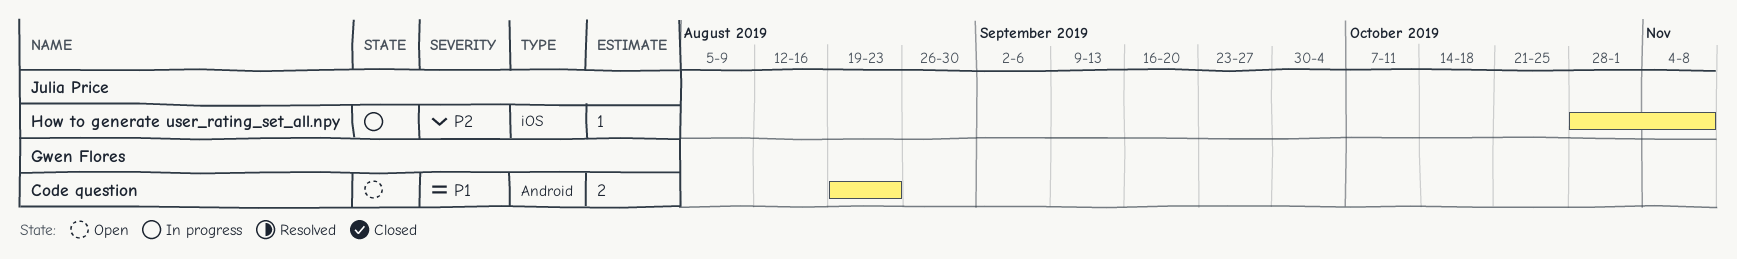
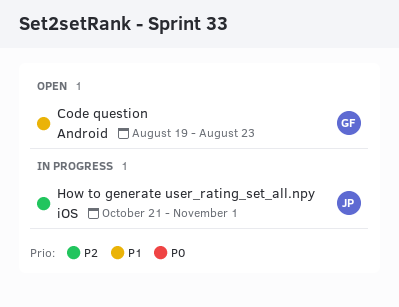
How to generate user_rating_set_all.npy, start: Oct 28 -> Oct 21
How to generate user_rating_set_all.npy, due: Nov 8 -> Nov 1

